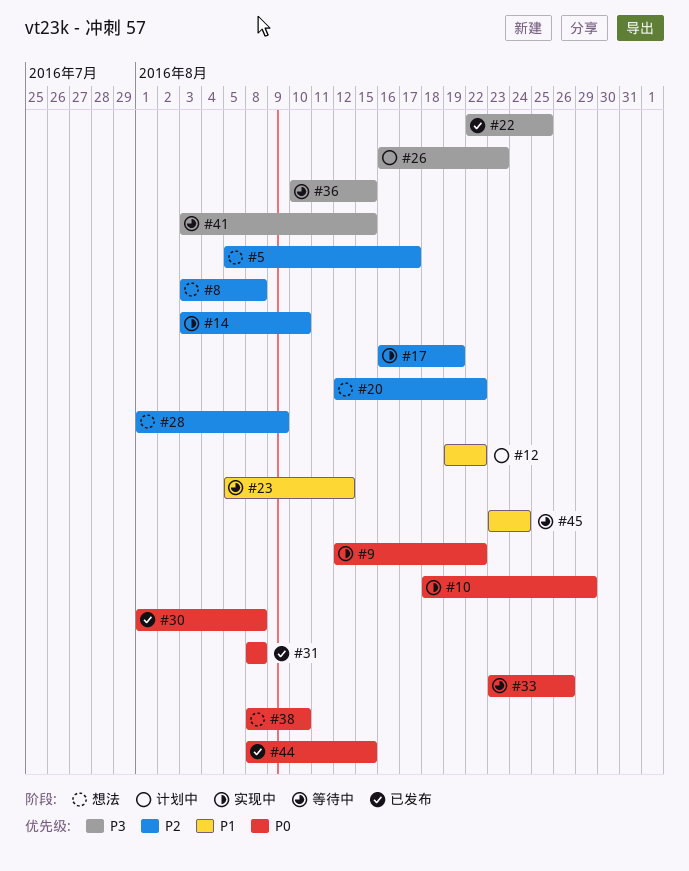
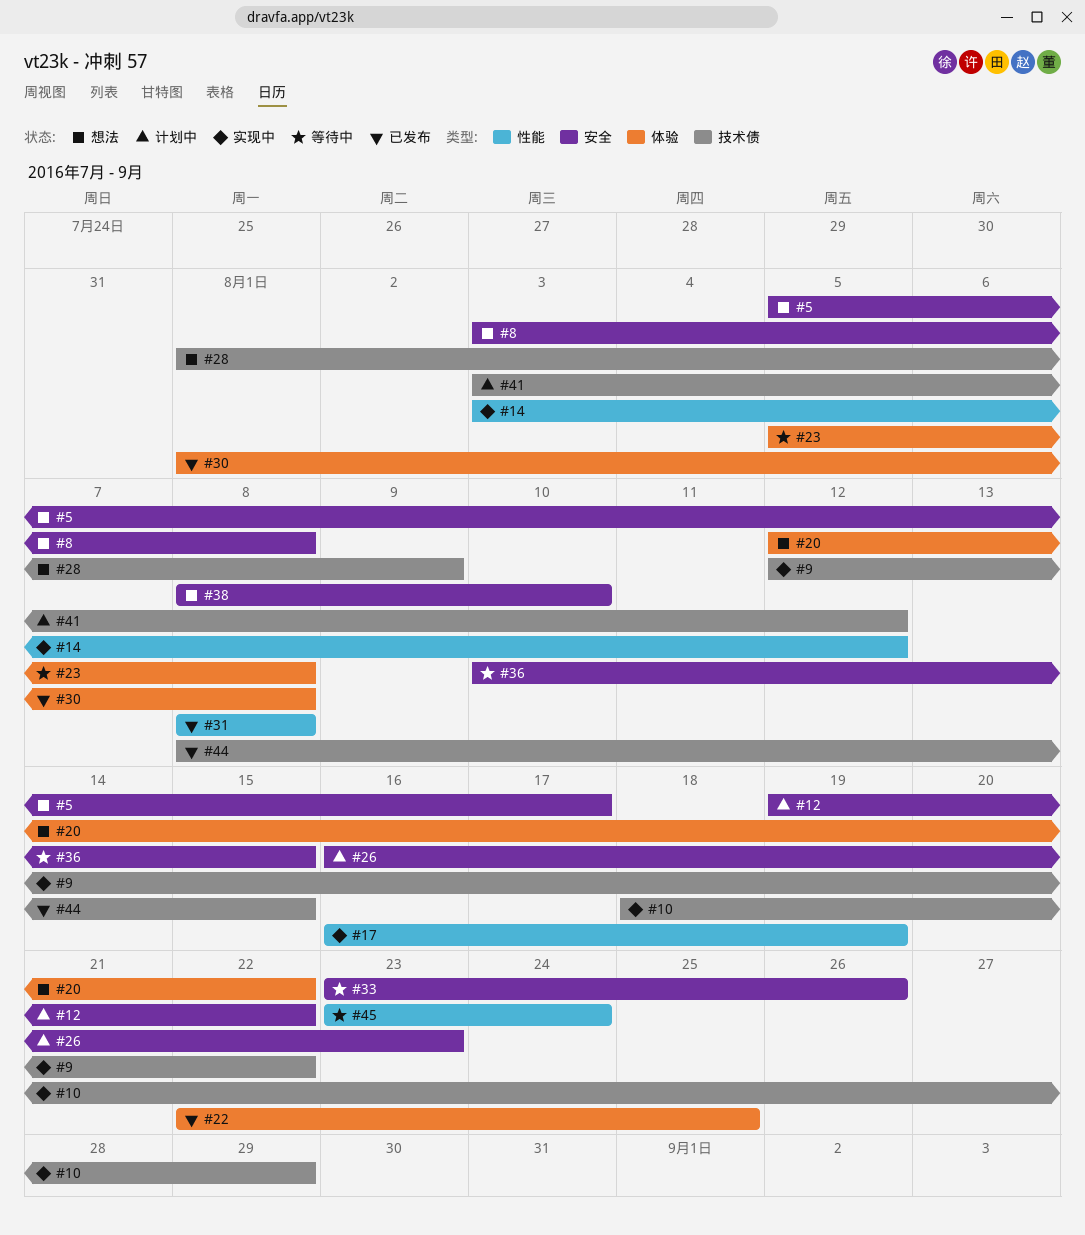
#14, due: Aug 10 -> Aug 12
#23, due: Aug 12 -> Aug 8
#41, status: 等待中 -> 计划中
#41, due: Aug 15 -> Aug 12

